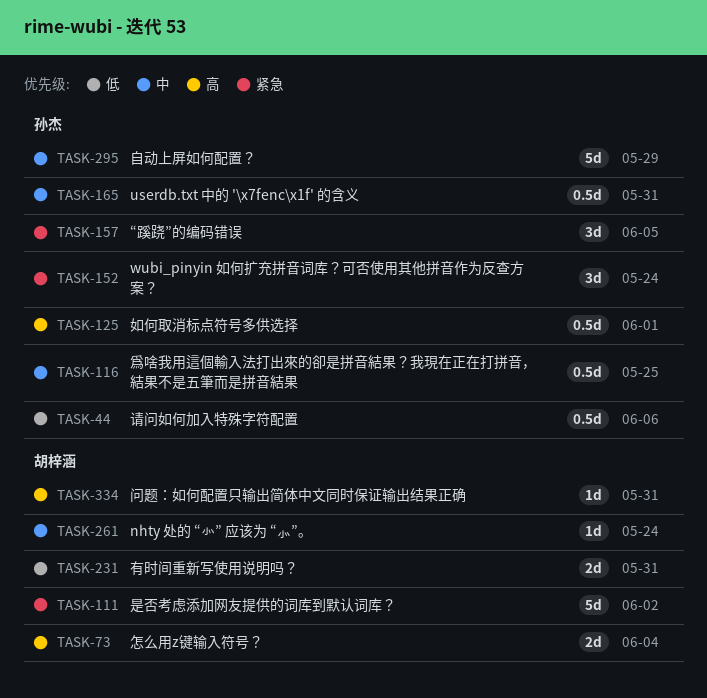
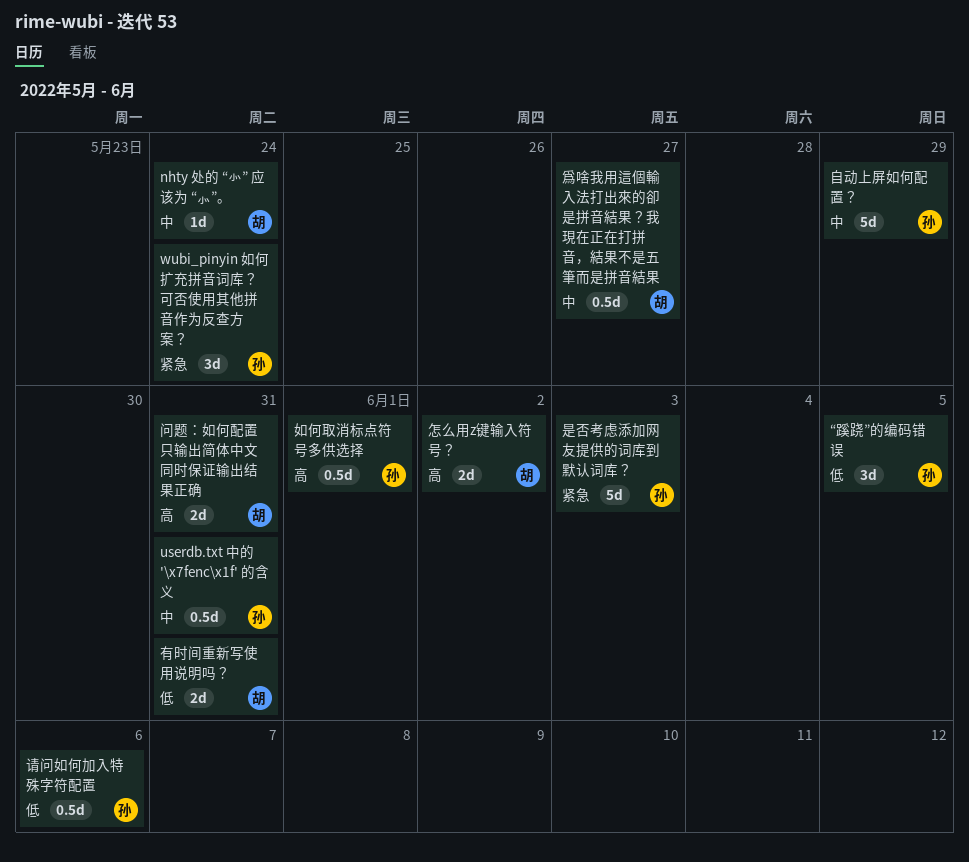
“蹊跷”的编码错误, priority: 紧急 -> 低
怎么用z键输入符号？, due: Jun 4 -> Jun 2
是否考虑添加网友提供的词库到默认词库？, owner: 胡梓涵 -> 孙杰
是否考虑添加网友提供的词库到默认词库？, due: Jun 2 -> Jun 3
爲啥我用這個輸入法打出來的卻是拼音結果？我現在正在打拼音，結果不是五筆而是拼音結果, owner: 孙杰 -> 胡梓涵
爲啥我用這個輸入法打出來的卻是拼音結果？我現在正在打拼音，結果不是五筆而是拼音結果, due: May 25 -> May 27
问题：如何配置只输出简体中文同时保证输出结果正确, estimate: 1d -> 2d

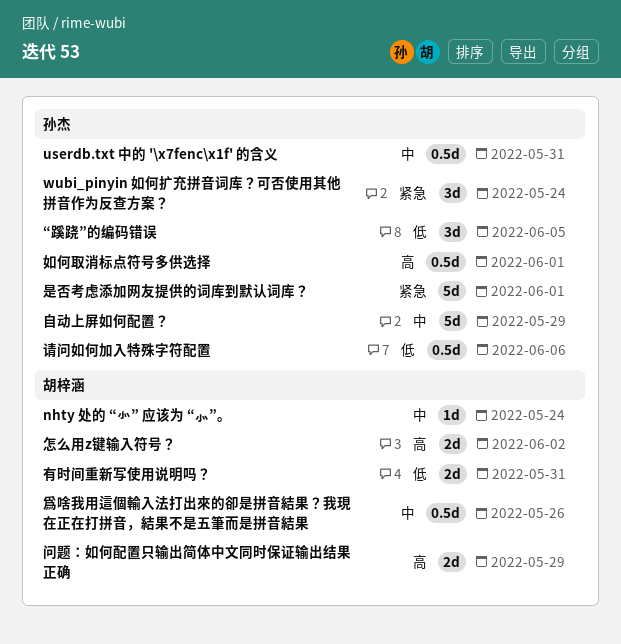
是否考虑添加网友提供的词库到默认词库？, due: Jun 3 -> Jun 1
爲啥我用這個輸入法打出來的卻是拼音結果？我現在正在打拼音，結果不是五筆而是拼音結果, due: May 27 -> May 26
问题：如何配置只输出简体中文同时保证输出结果正确, due: May 31 -> May 29

